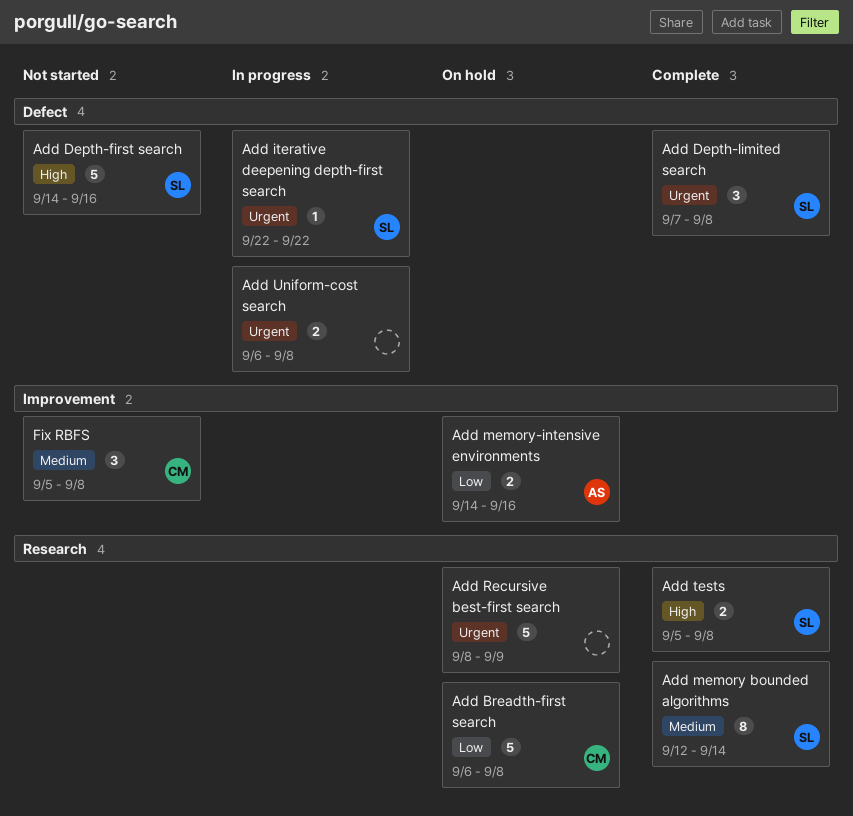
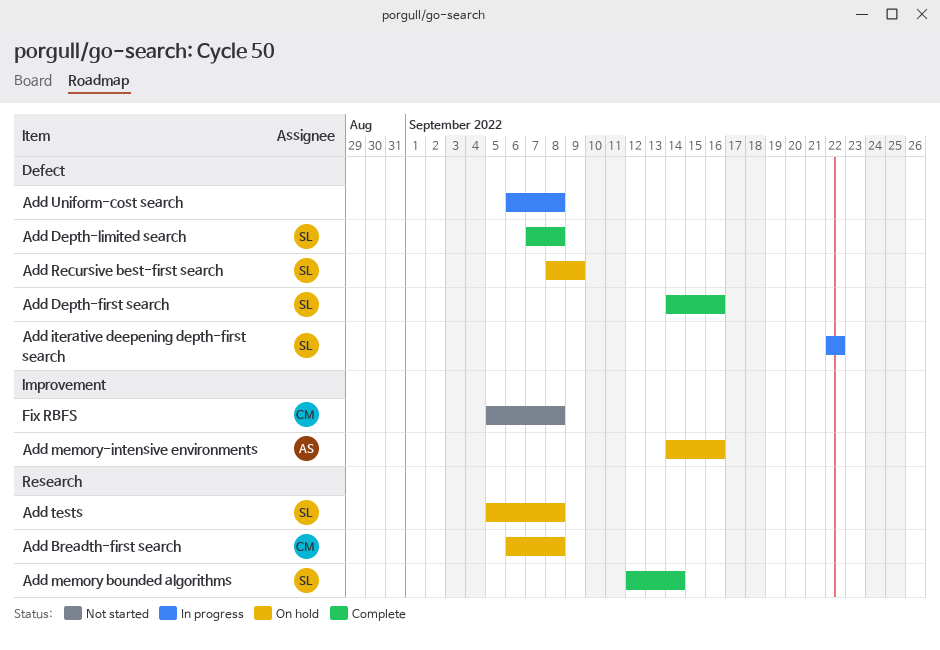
Add Depth-first search, status: Not started -> Complete
Add Recursive best-first search, owner: none -> SL
Add Recursive best-first search, label: Research -> Defect
Add tests, status: Complete -> On hold

